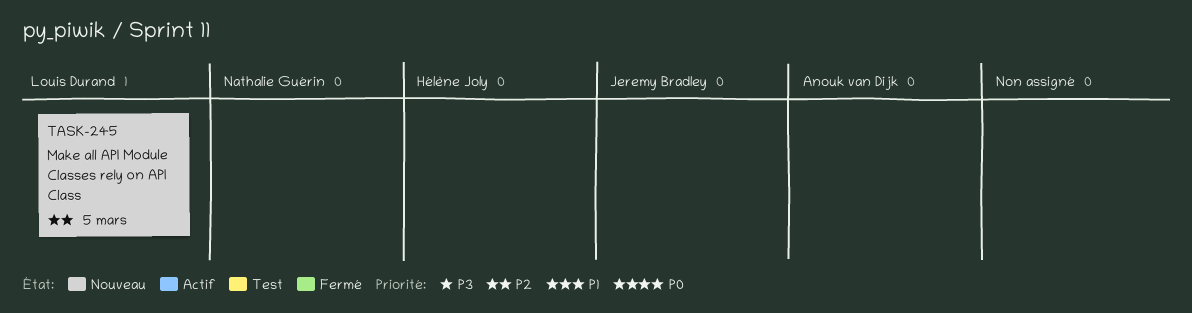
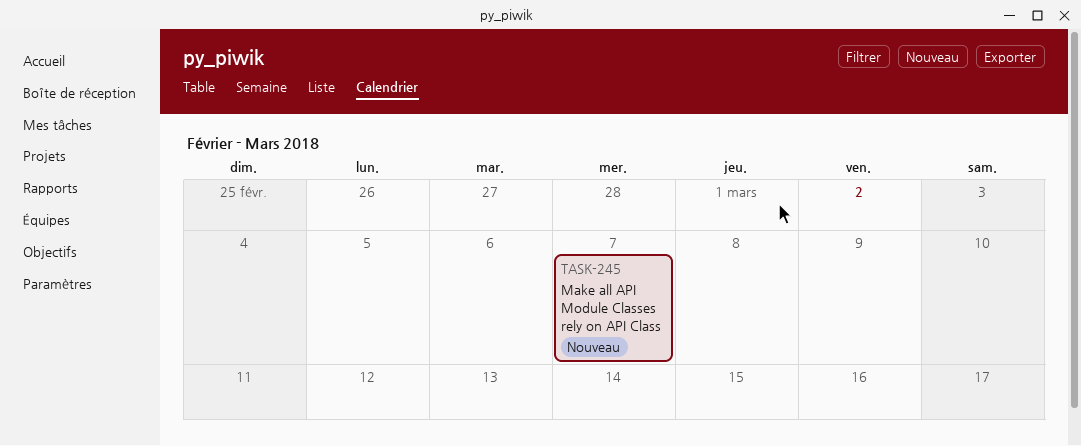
TASK-245, due: Mar 5 -> Mar 7

